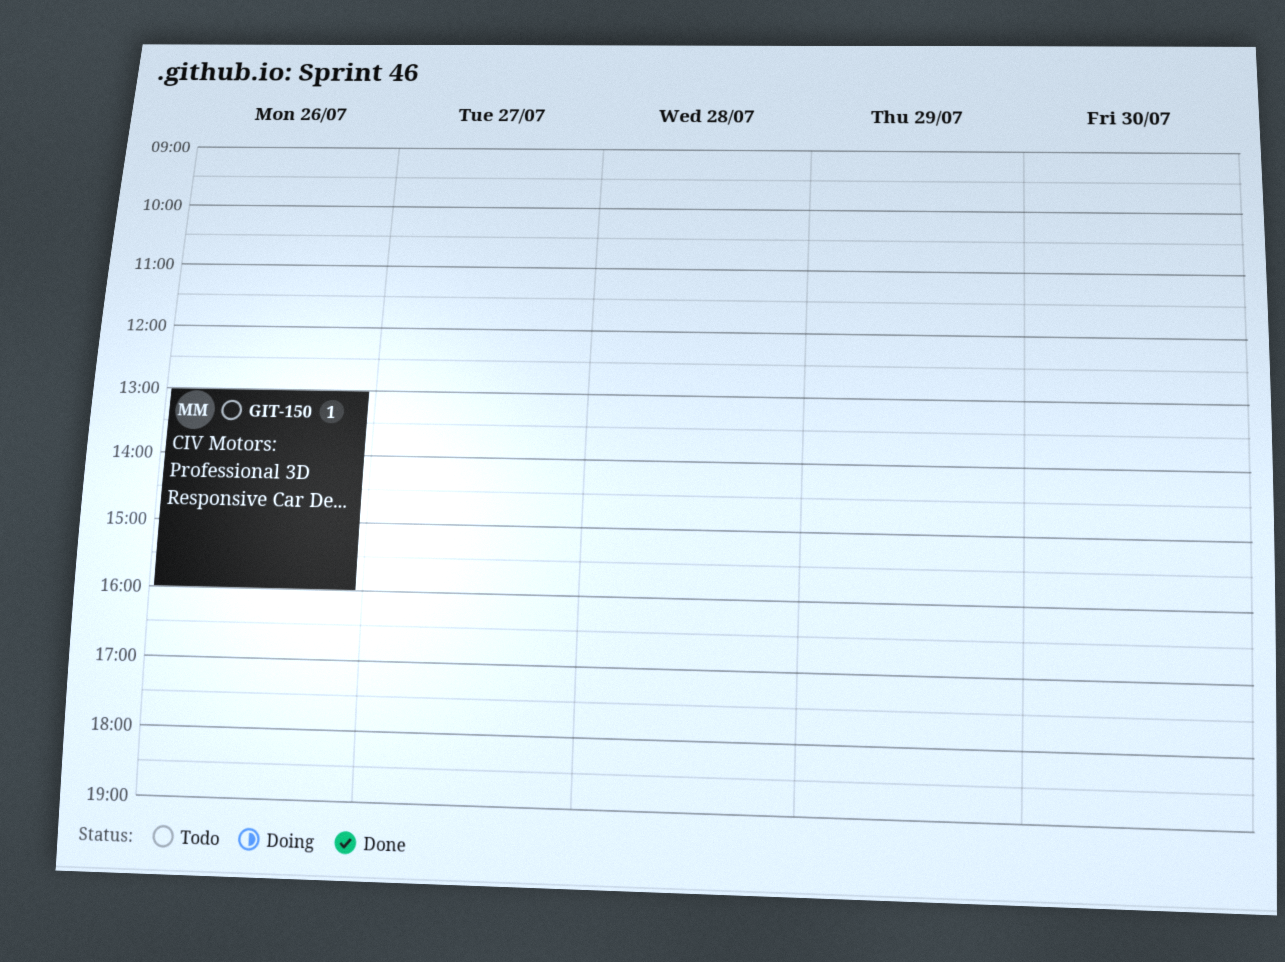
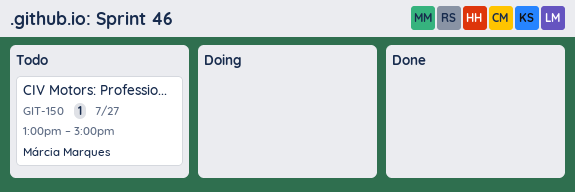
GIT-150, day: Jul 26 -> Jul 27
GIT-150, ends: 16:00 -> 15:00

